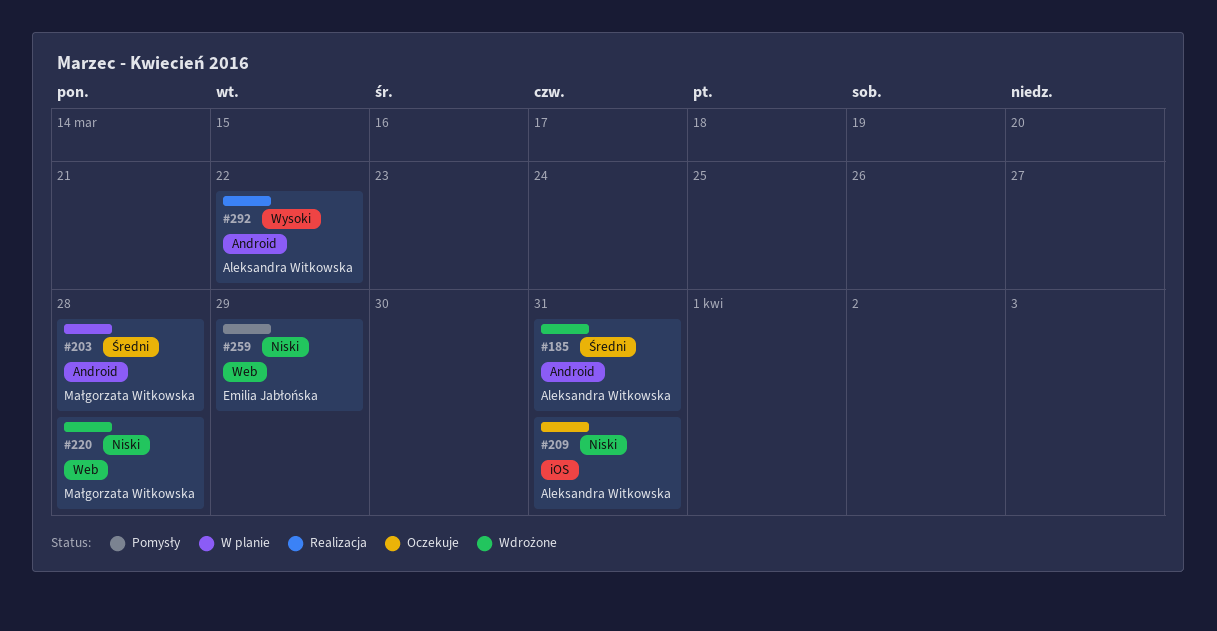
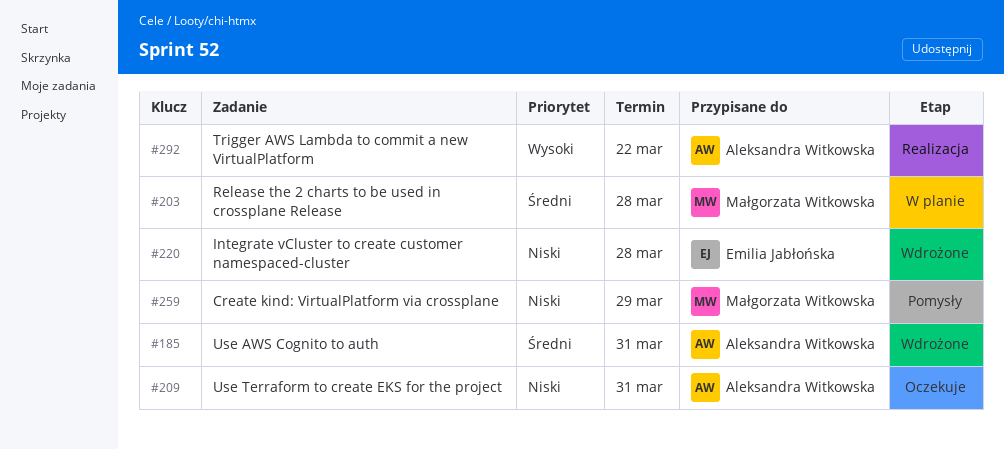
#220, owner: Małgorzata Witkowska -> Emilia Jabłońska
#259, owner: Emilia Jabłońska -> Małgorzata Witkowska

